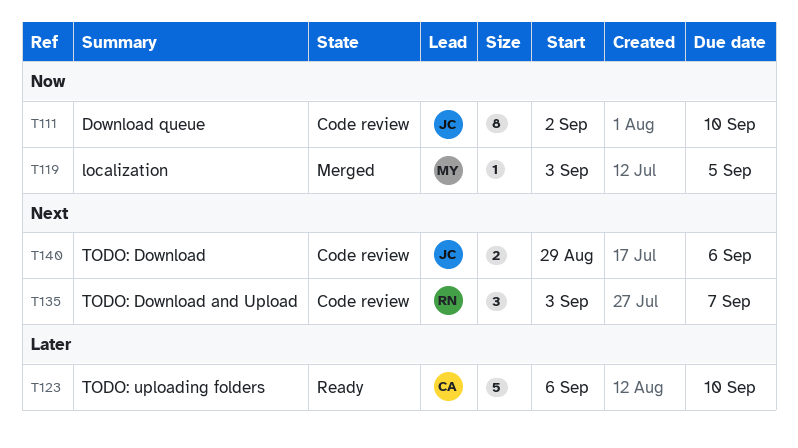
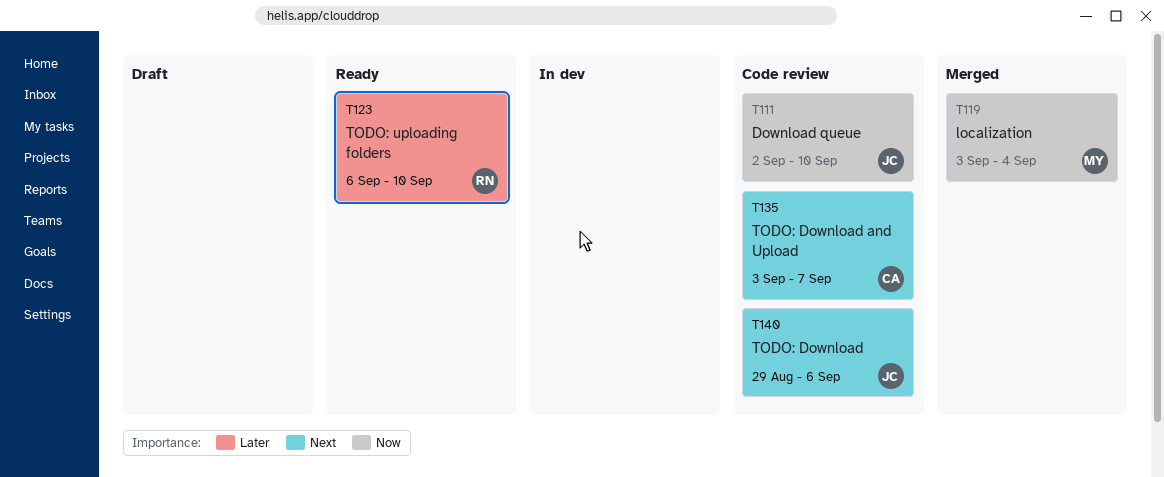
T119, due: Sep 5 -> Sep 4
T123, owner: CA -> RN
T135, owner: RN -> CA

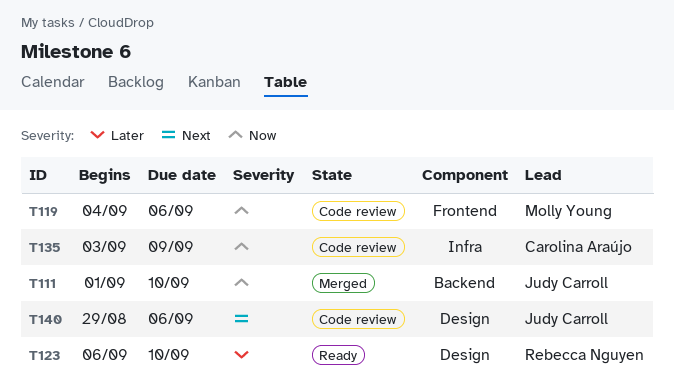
T111, status: Code review -> Merged
T111, start: Sep 2 -> Sep 1
T119, status: Merged -> Code review
T119, start: Sep 3 -> Sep 4
T119, due: Sep 4 -> Sep 6
T135, priority: Next -> Now
T135, due: Sep 7 -> Sep 9

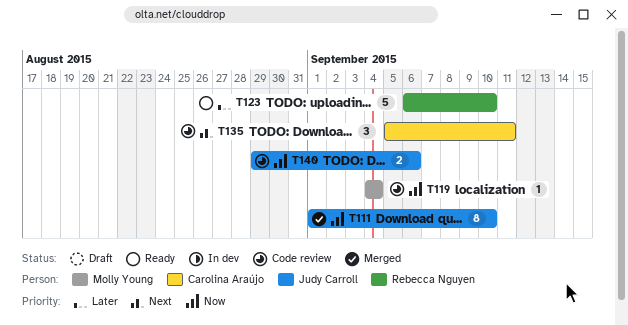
T119, due: Sep 6 -> Sep 4
T135, priority: Now -> Next
T135, start: Sep 3 -> Sep 5
T135, due: Sep 9 -> Sep 11
T140, priority: Next -> Now

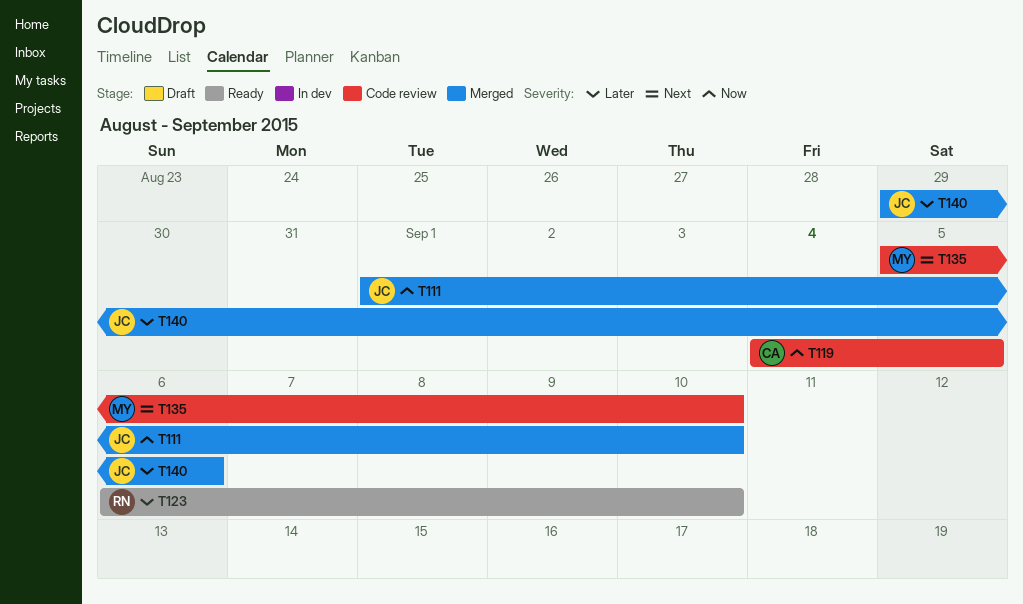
T119, owner: Molly Young -> Carolina Araújo
T119, due: Sep 4 -> Sep 5
T135, owner: Carolina Araújo -> Molly Young
T135, due: Sep 11 -> Sep 10
T140, status: Code review -> Merged
T140, priority: Now -> Later

